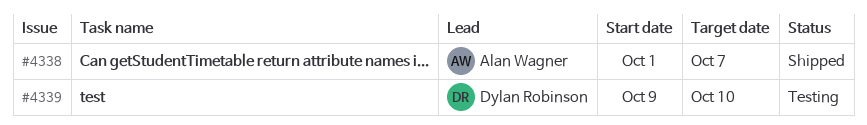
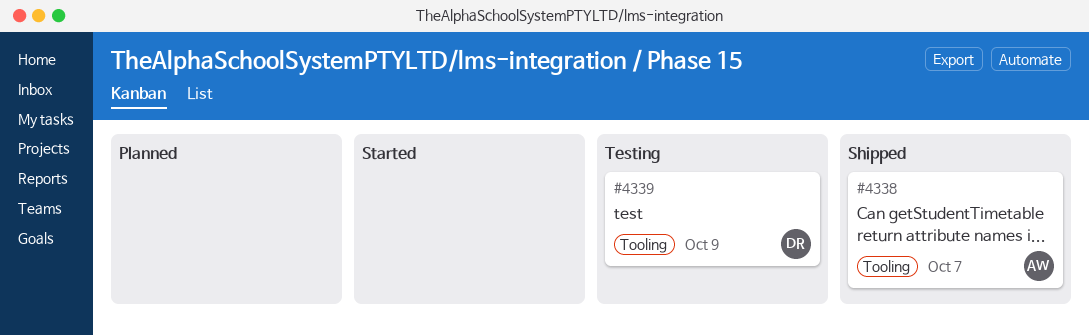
#4339, due: Oct 10 -> Oct 9

